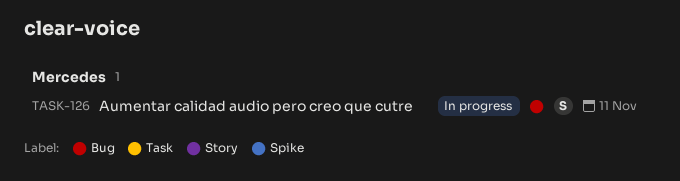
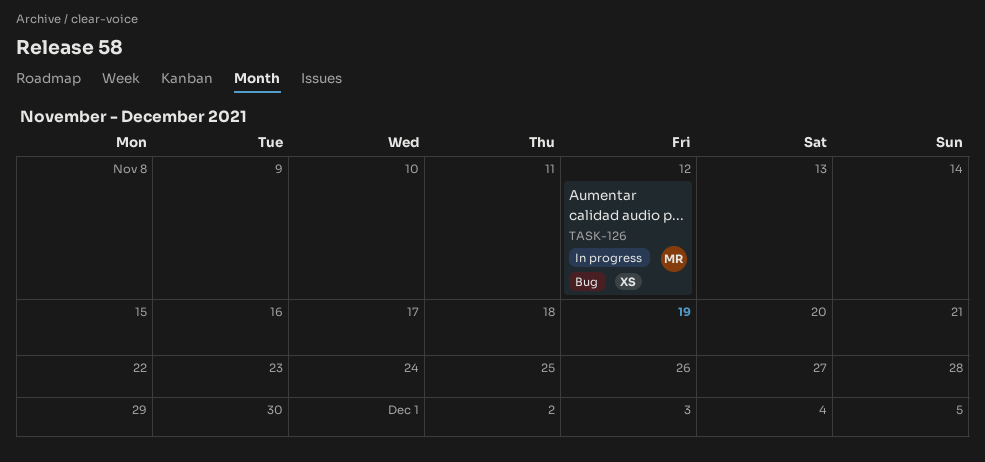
TASK-126, estimate: S -> XS
TASK-126, due: Nov 11 -> Nov 12

